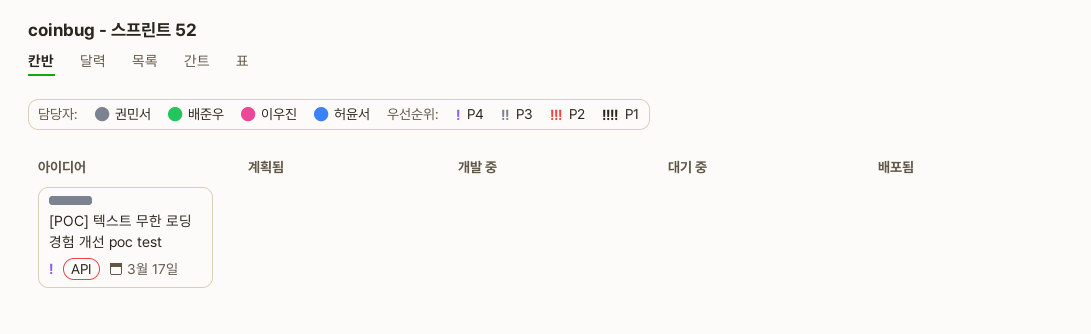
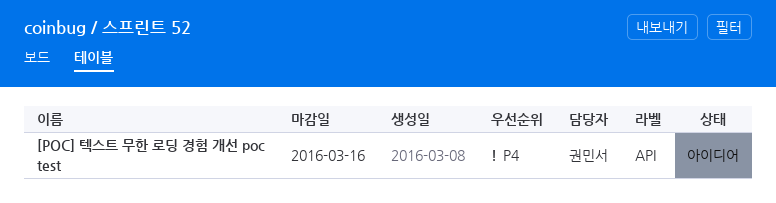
[POC] 텍스트 무한 로딩 경험 개선 poc test, due: Mar 17 -> Mar 16

